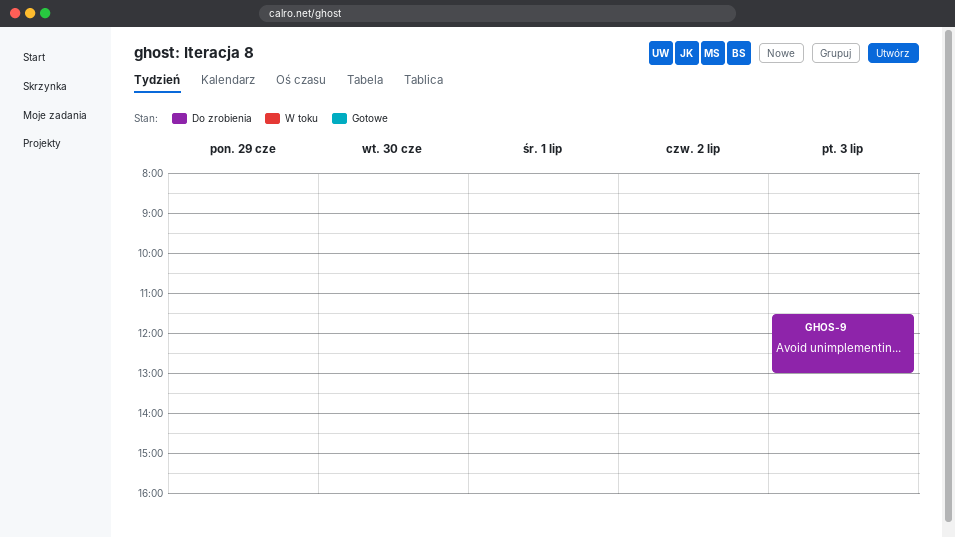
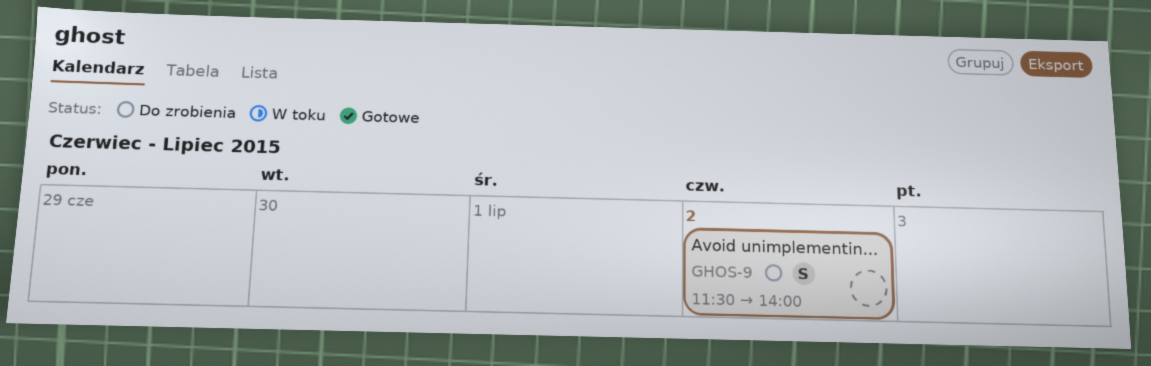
GHOS-9, day: Jul 3 -> Jul 2
GHOS-9, ends: 13:00 -> 14:00

